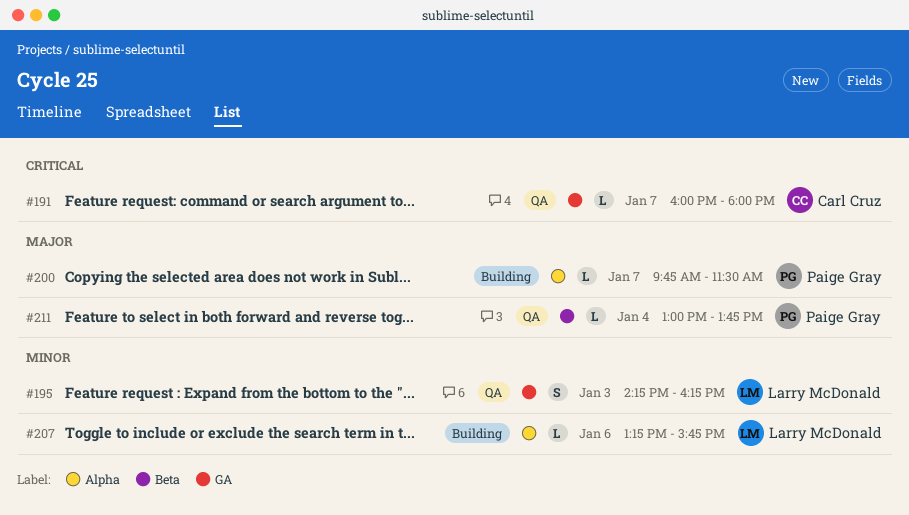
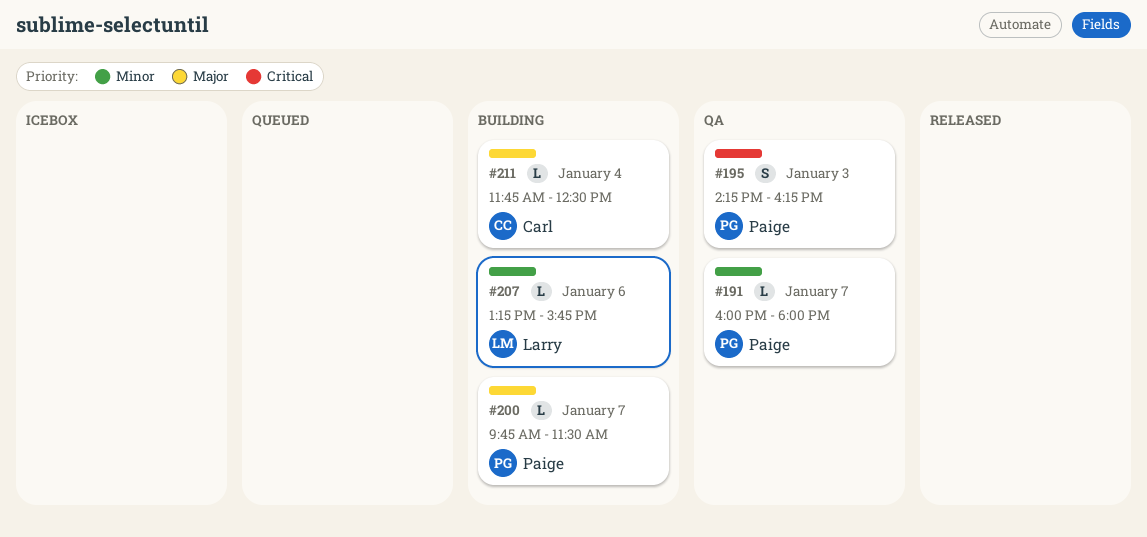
#191, owner: Carl Cruz -> Paige Gray
#191, priority: Critical -> Minor
#195, owner: Larry McDonald -> Paige Gray
#195, priority: Minor -> Critical
#211, status: QA -> Building
#211, owner: Paige Gray -> Carl Cruz
#211, begins: 13:00 -> 11:45
#211, ends: 13:45 -> 12:30

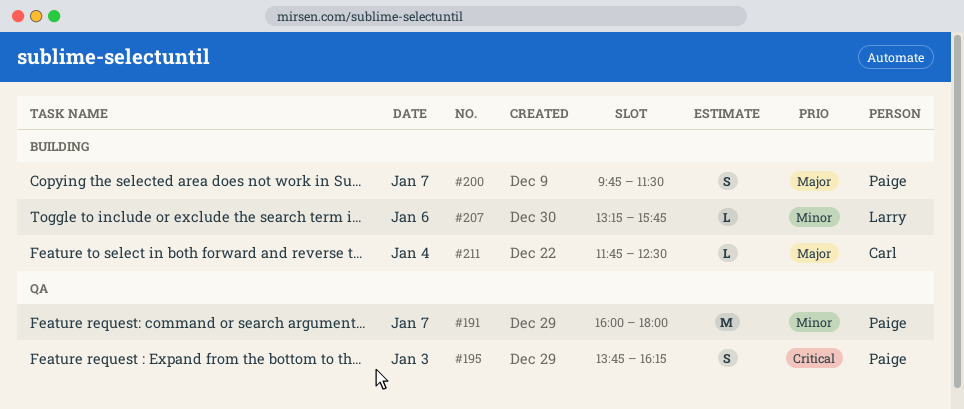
#191, estimate: L -> M
#195, begins: 14:15 -> 13:45
#200, estimate: L -> S

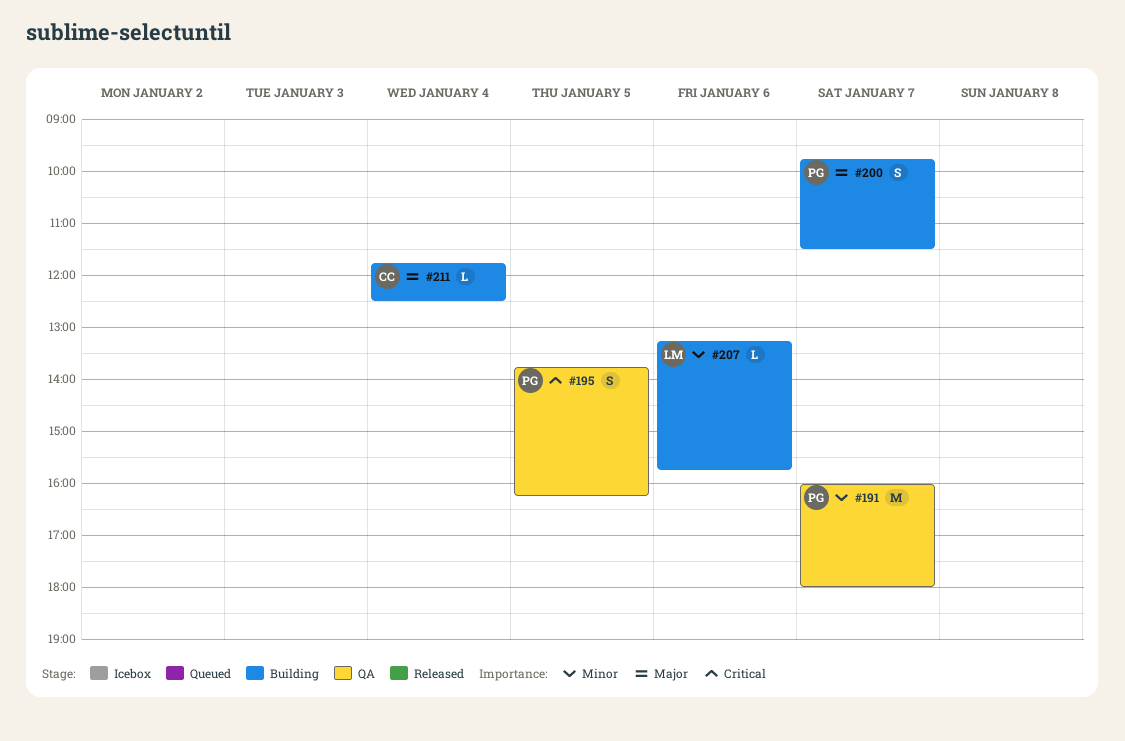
#195, day: Jan 3 -> Jan 5

